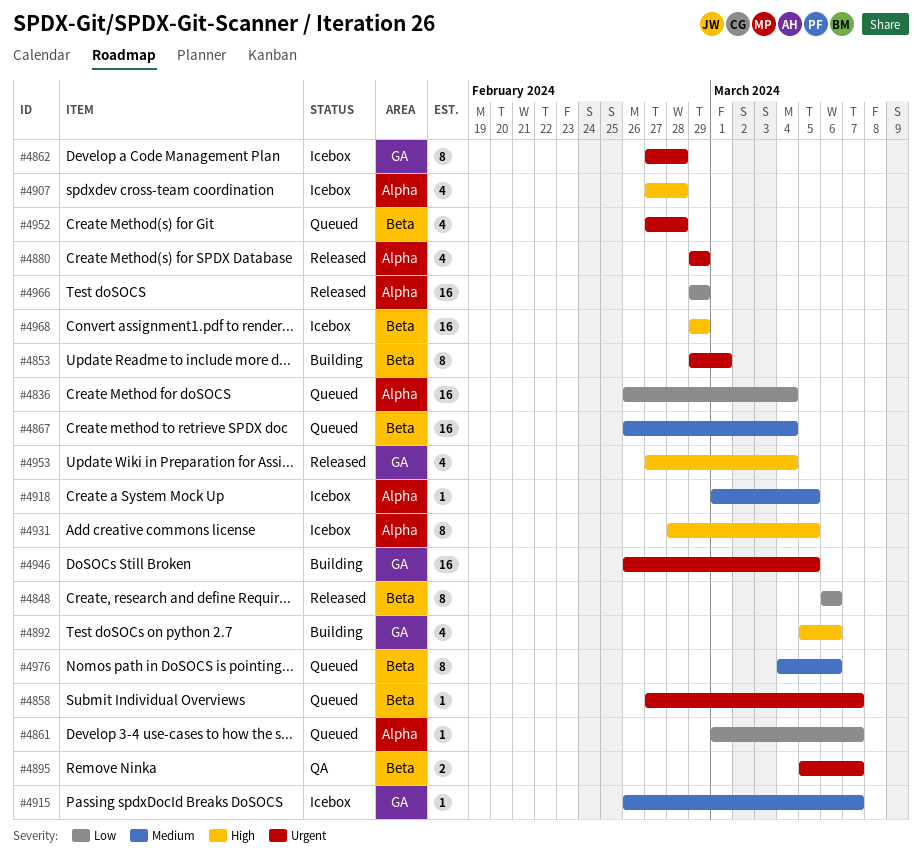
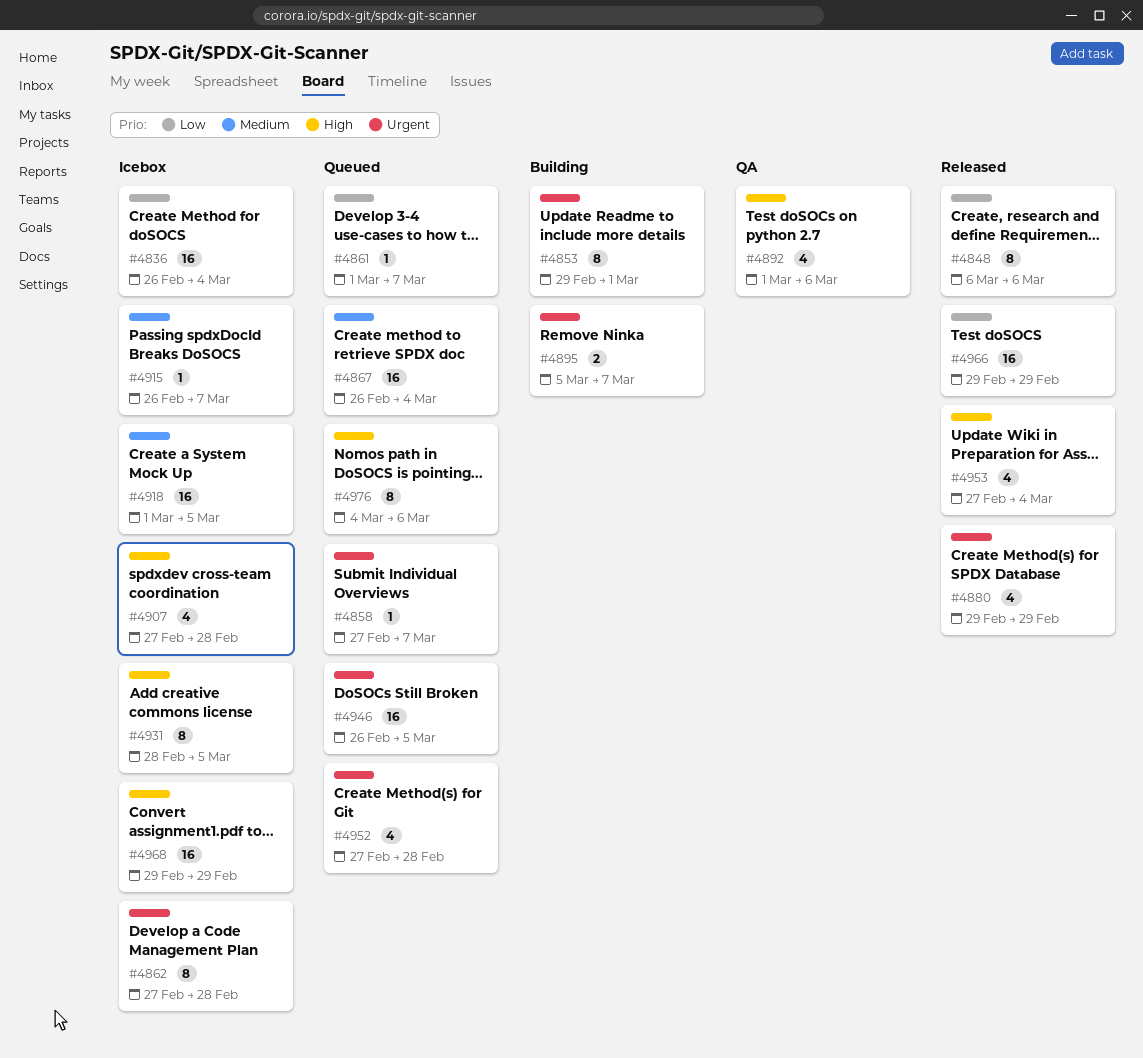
#4836, status: Queued -> Icebox
#4892, status: Building -> QA
#4892, start: Mar 5 -> Mar 1
#4895, status: QA -> Building
#4918, estimate: 1 -> 16
#4946, status: Building -> Queued
#4976, priority: Medium -> High

